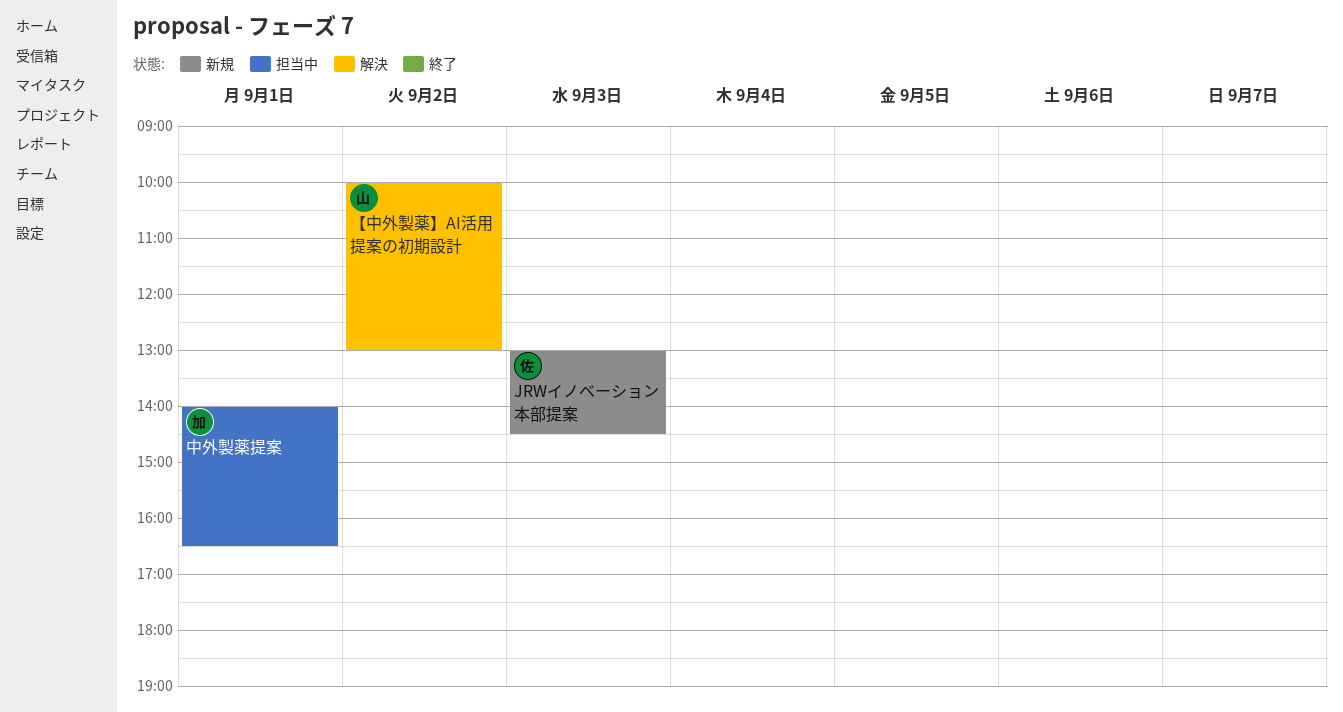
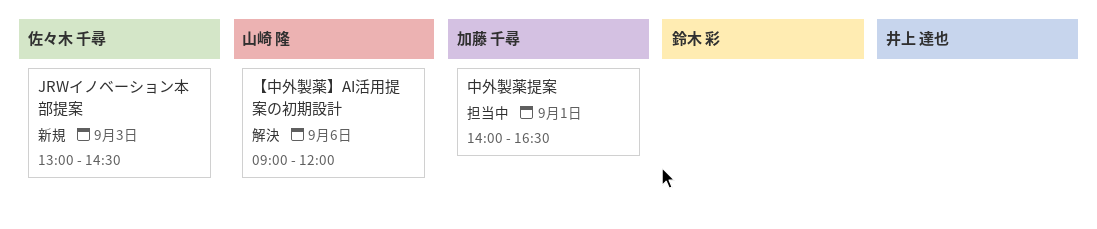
【中外製薬】AI活用提案の初期設計, day: Sep 2 -> Sep 6
【中外製薬】AI活用提案の初期設計, begins: 10:00 -> 09:00
【中外製薬】AI活用提案の初期設計, ends: 13:00 -> 12:00

